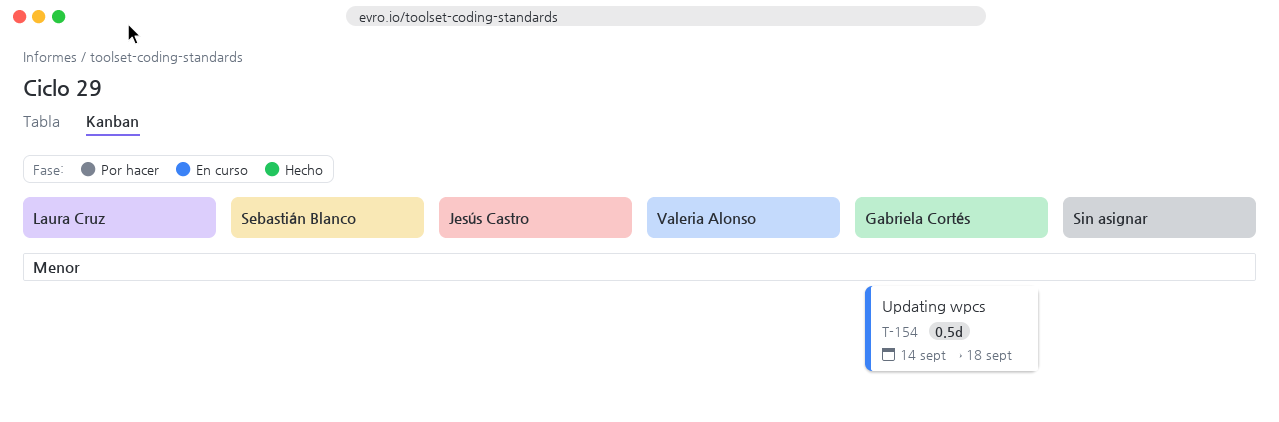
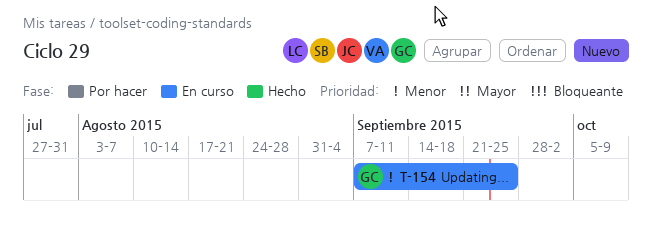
T-154, start: Sep 14 -> Sep 7
T-154, due: Sep 18 -> Sep 25

